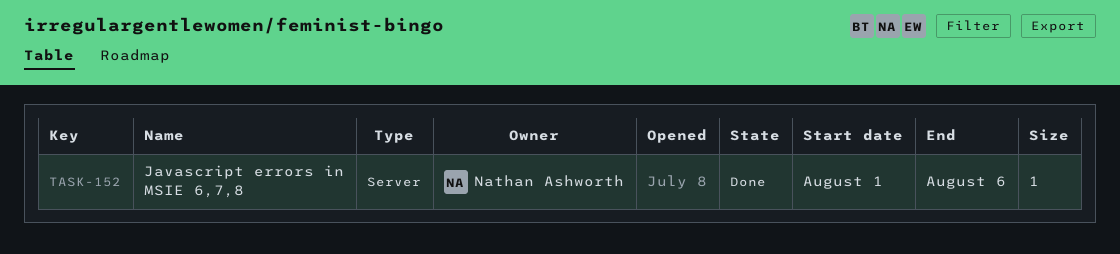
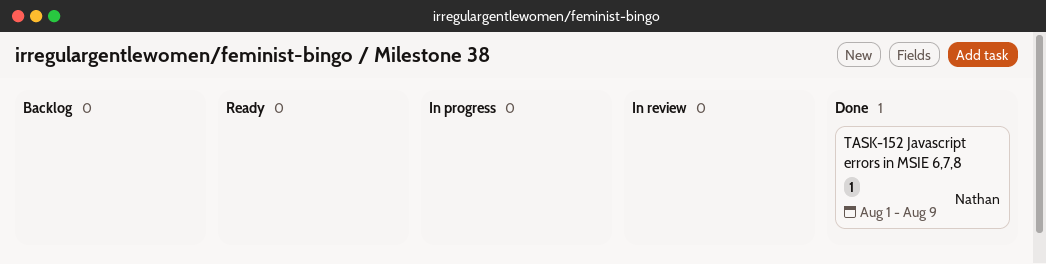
TASK-152, due: Aug 6 -> Aug 9

